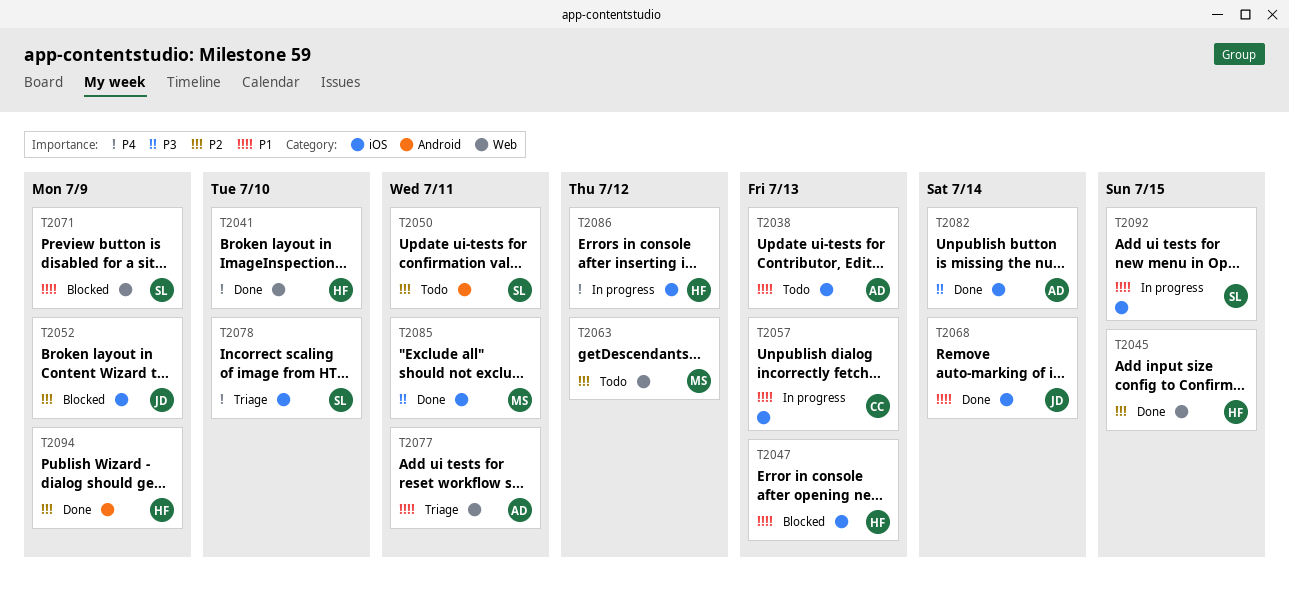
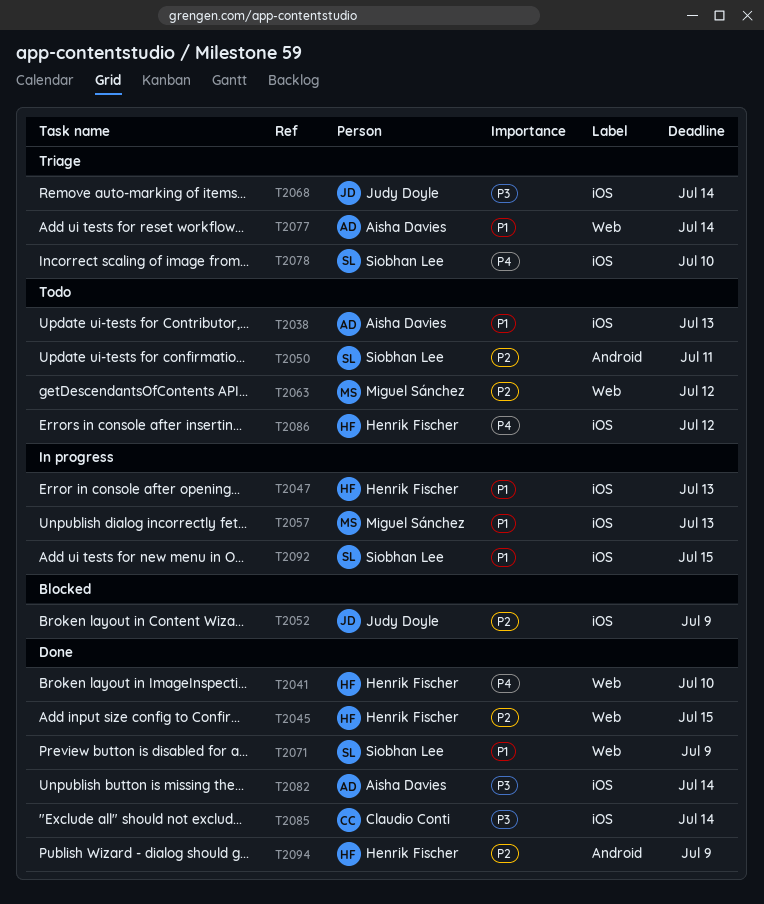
T2047, status: Blocked -> In progress
T2057, owner: Claudio Conti -> Miguel Sánchez
T2068, status: Done -> Triage
T2068, priority: P1 -> P3
T2071, status: Blocked -> Done
T2077, due: Jul 11 -> Jul 14
T2085, owner: Miguel Sánchez -> Claudio Conti
T2085, due: Jul 11 -> Jul 14
T2086, status: In progress -> Todo

